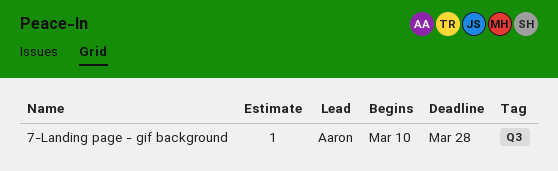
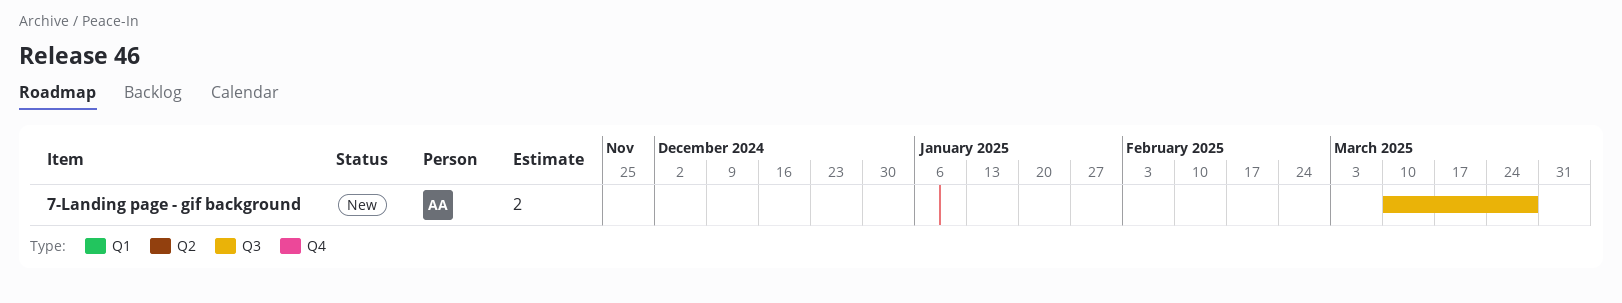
7-Landing page - gif background, estimate: 1 -> 2

